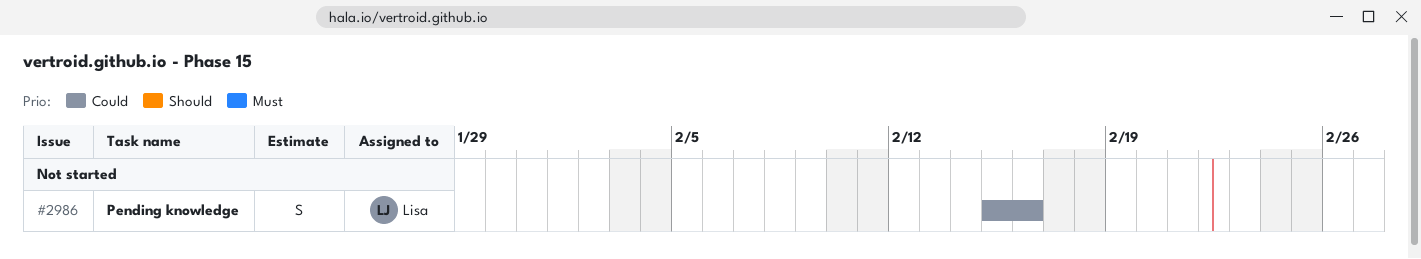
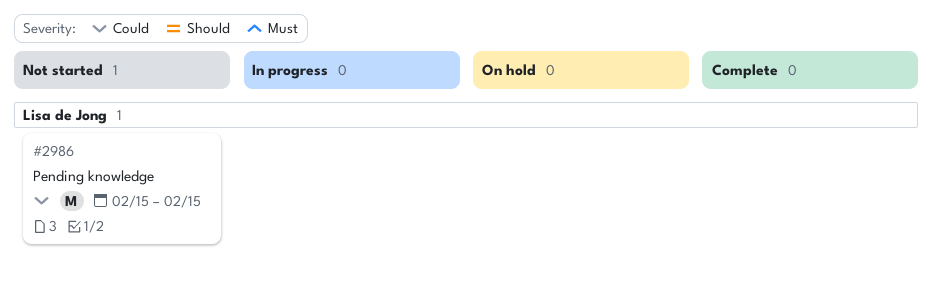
#2986, estimate: S -> M
#2986, due: Feb 16 -> Feb 15

